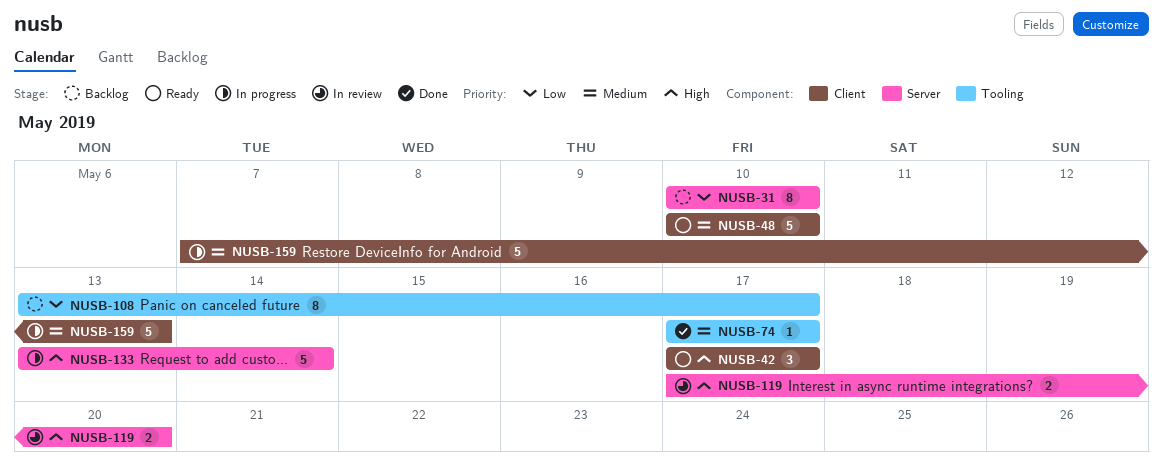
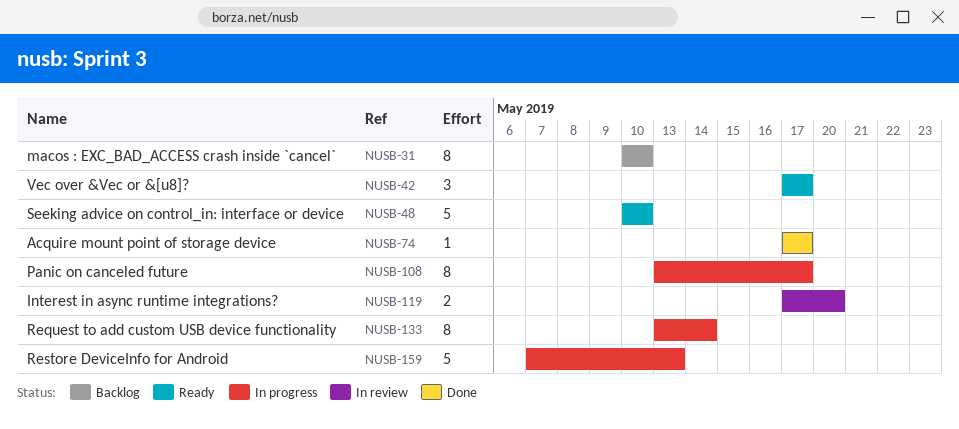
NUSB-108, status: Backlog -> In progress
NUSB-133, estimate: 5 -> 8

